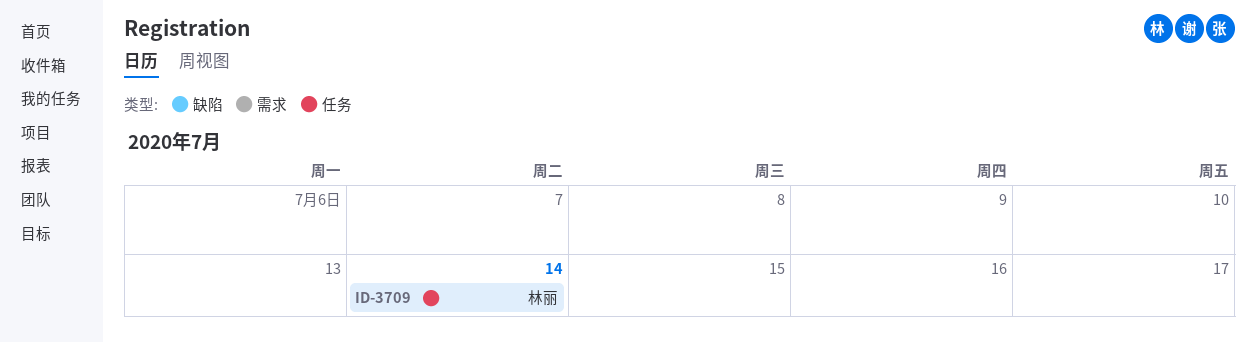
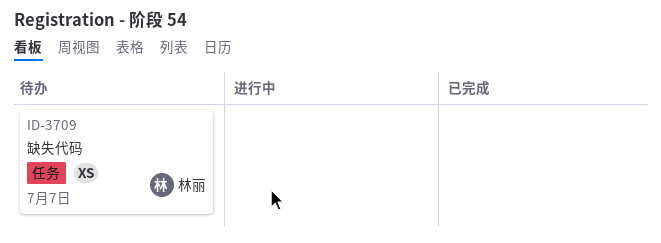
ID-3709, due: Jul 14 -> Jul 7

